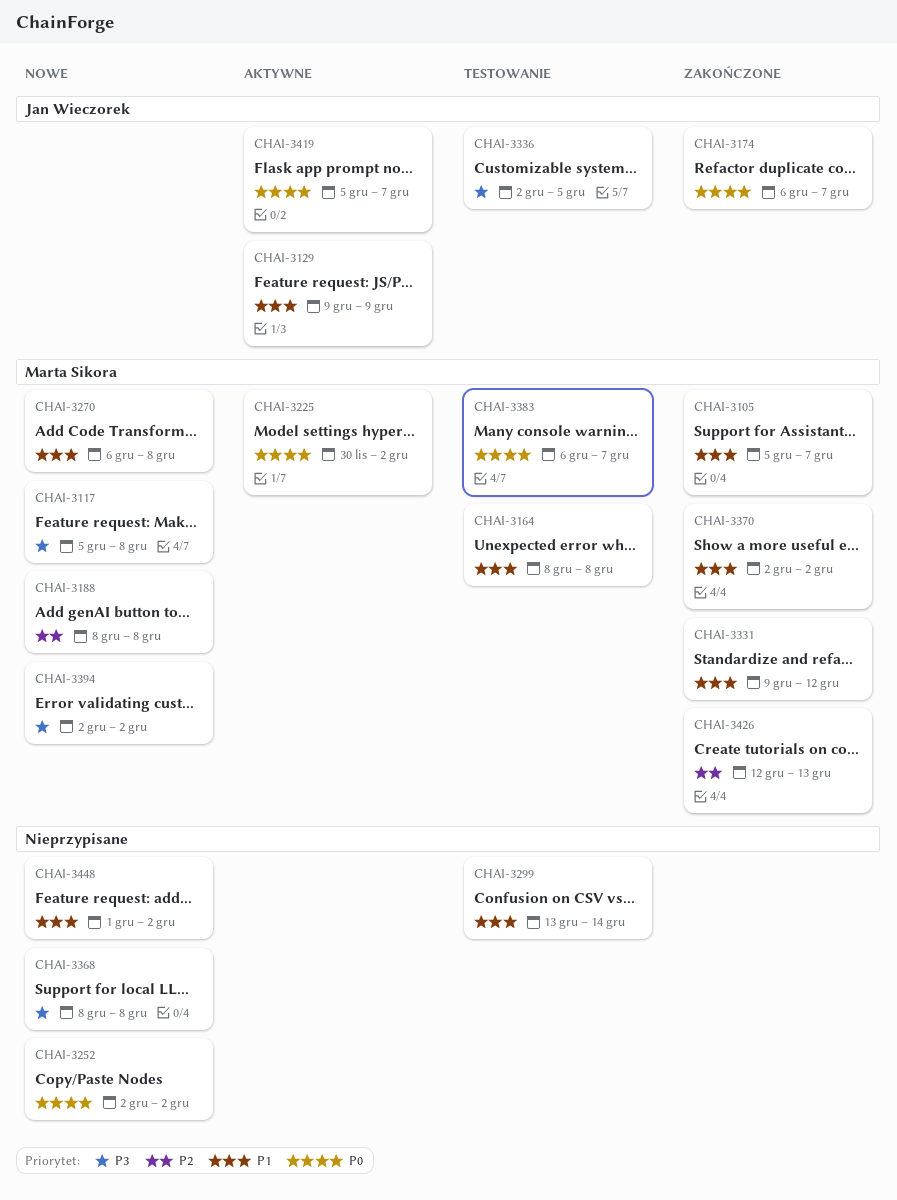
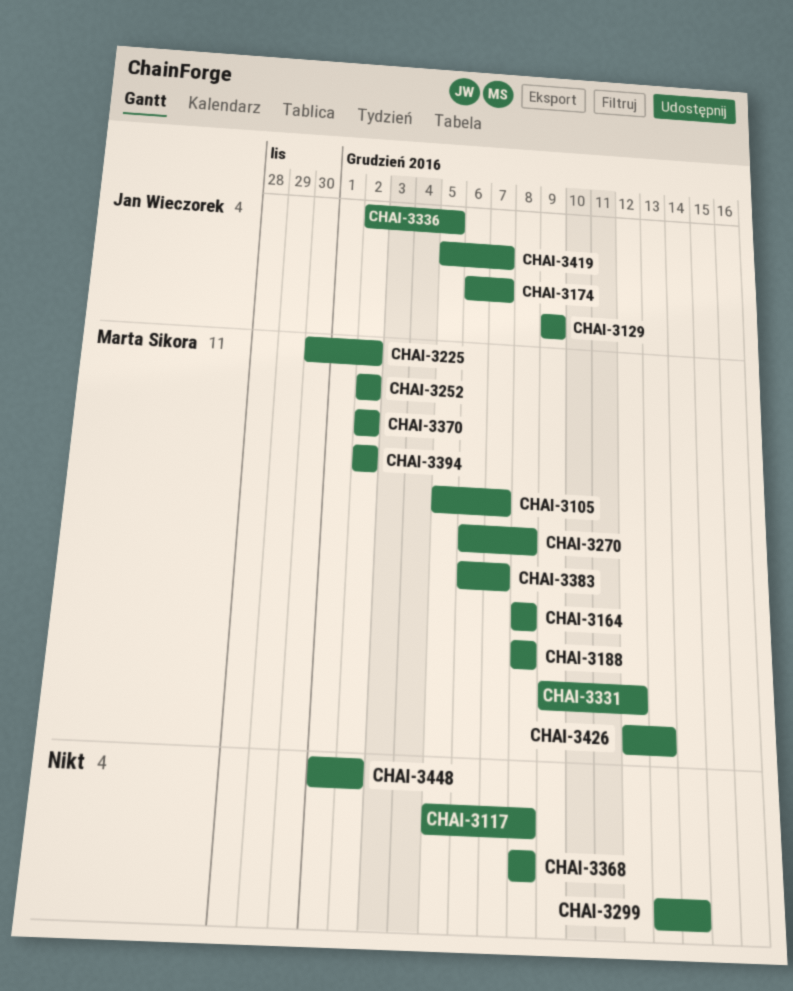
CHAI-3117, owner: Marta Sikora -> none
CHAI-3252, owner: none -> Marta Sikora

